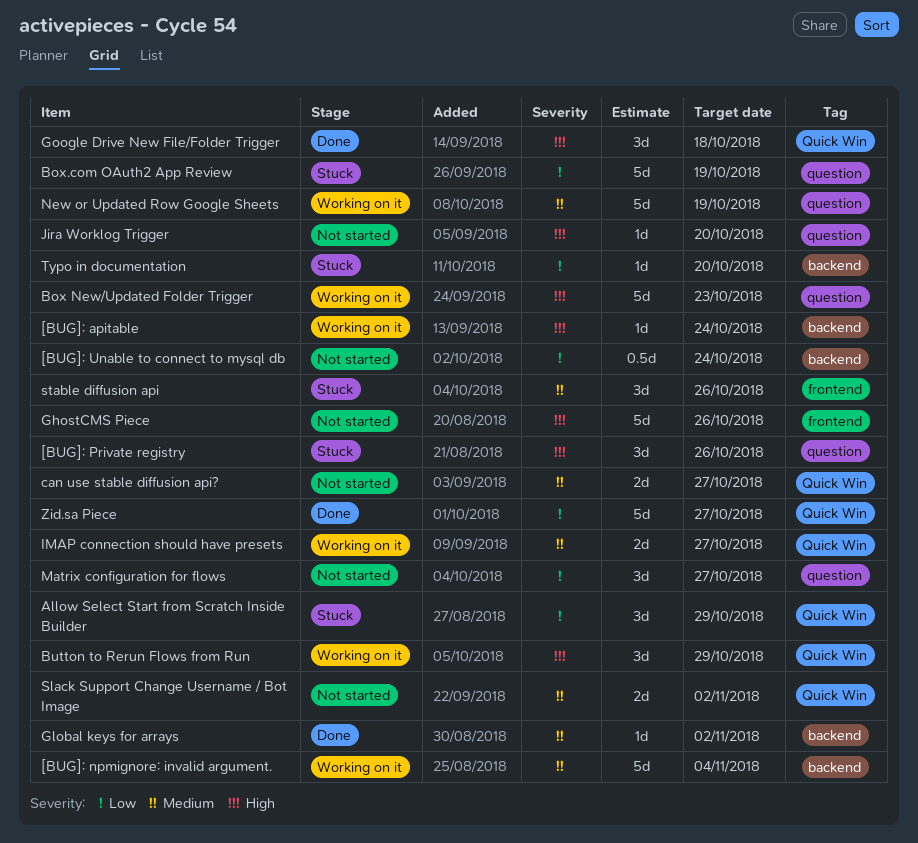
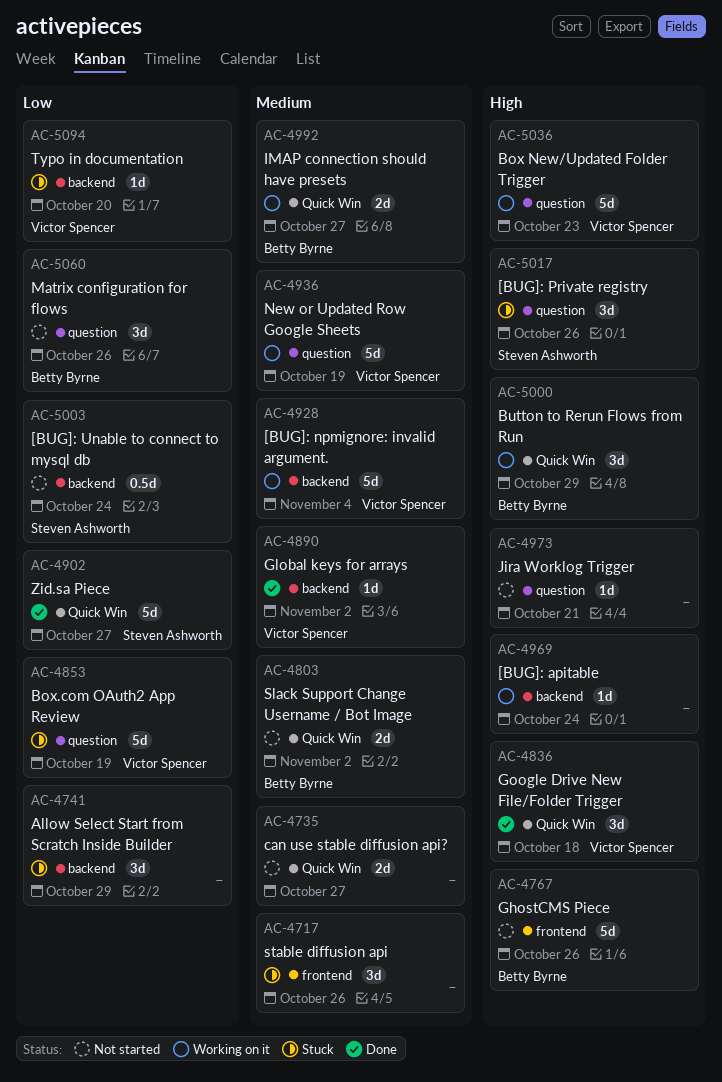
Allow Select Start from Scratch Inside Builder, label: Quick Win -> backend
Jira Worklog Trigger, due: Oct 20 -> Oct 21
Matrix configuration for flows, due: Oct 27 -> Oct 26

